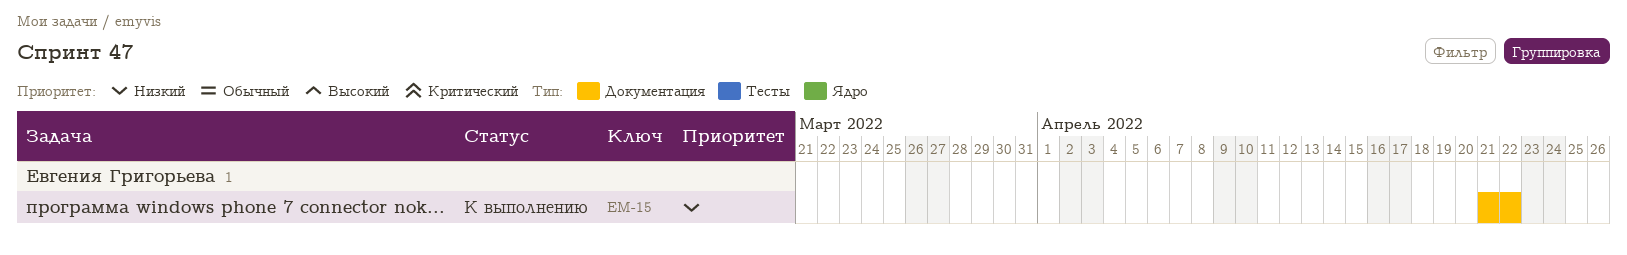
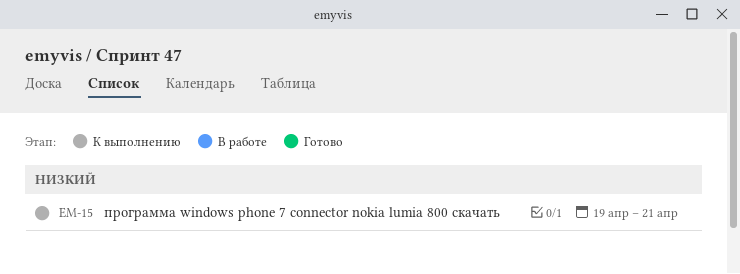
EM-15, start: Apr 21 -> Apr 19
EM-15, due: Apr 22 -> Apr 21

